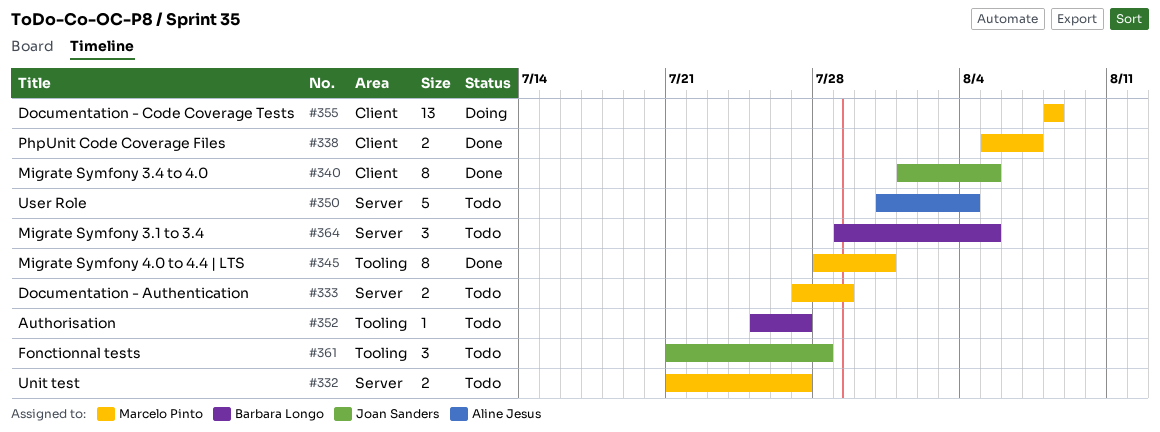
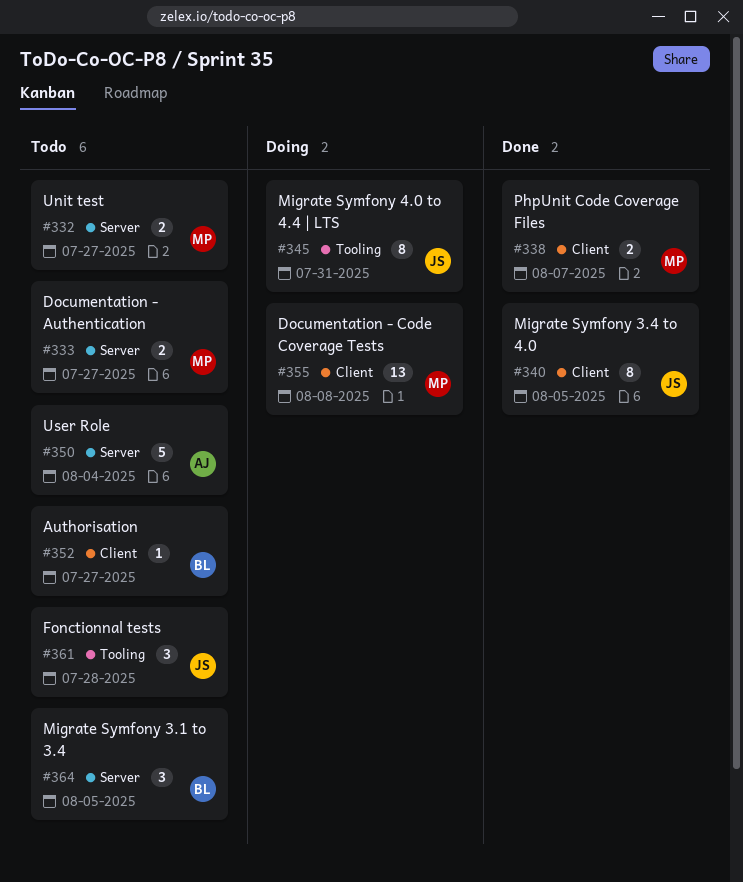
#333, due: Jul 29 -> Jul 27
#345, status: Done -> Doing
#345, owner: Marcelo Pinto -> Joan Sanders
#352, label: Tooling -> Client

